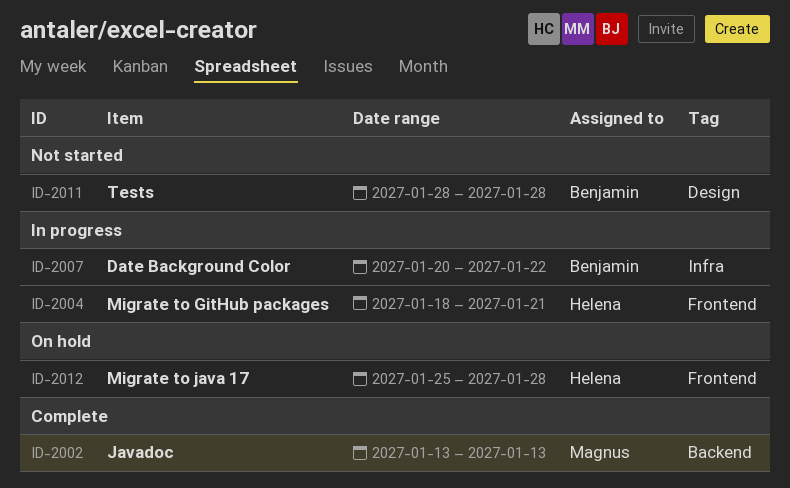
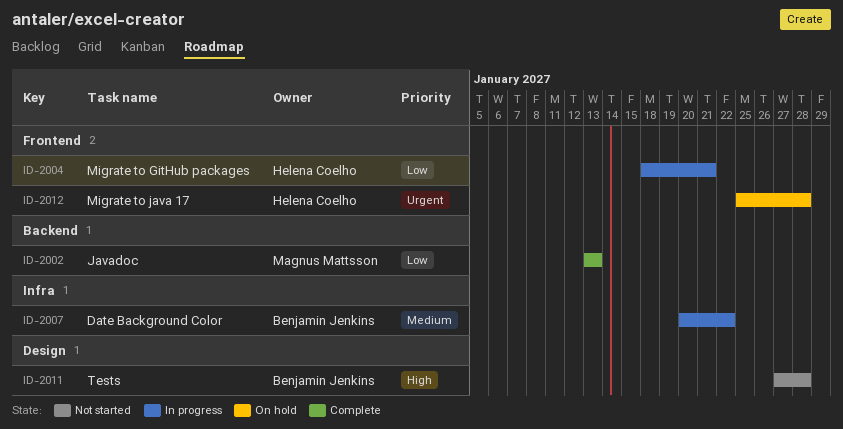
ID-2011, start: Jan 28 -> Jan 27

